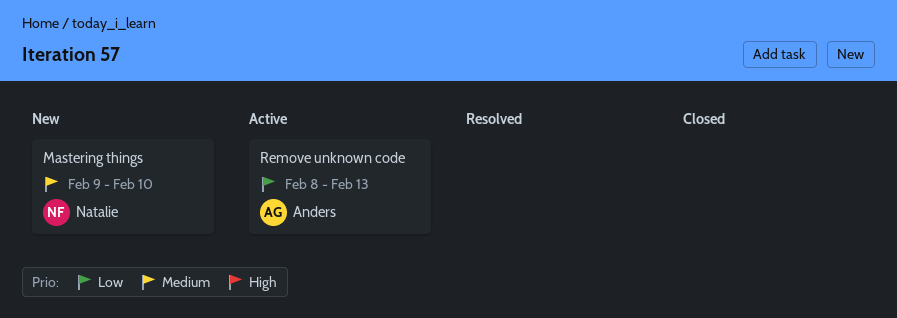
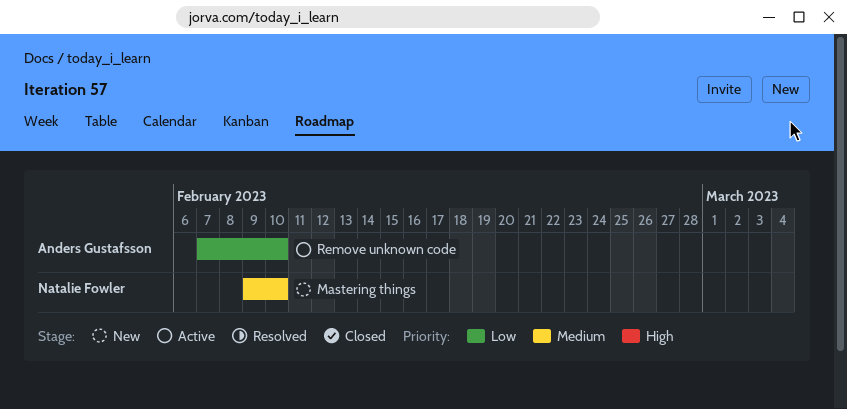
Remove unknown code, start: Feb 8 -> Feb 7
Remove unknown code, due: Feb 13 -> Feb 10

